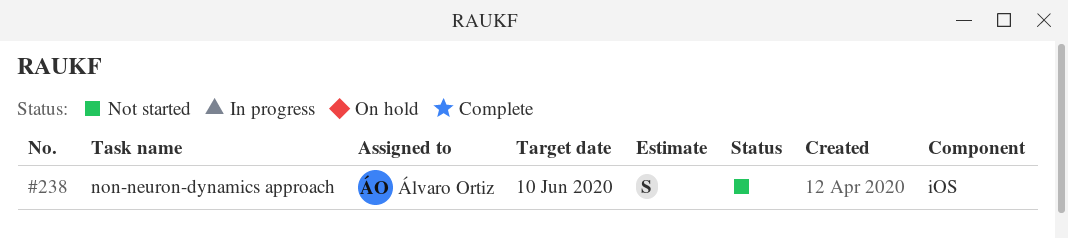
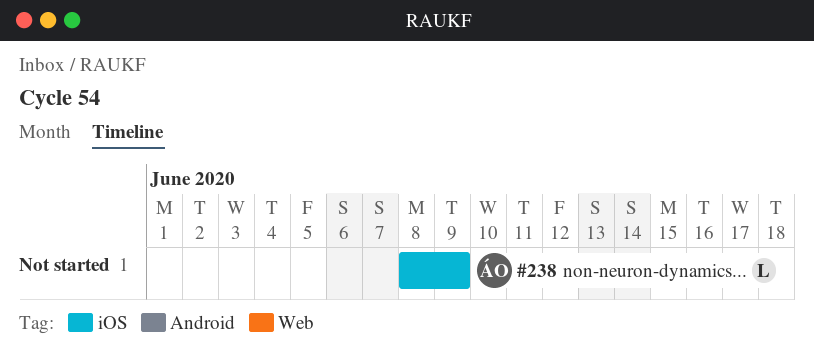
#238, estimate: S -> L
#238, due: Jun 10 -> Jun 9

